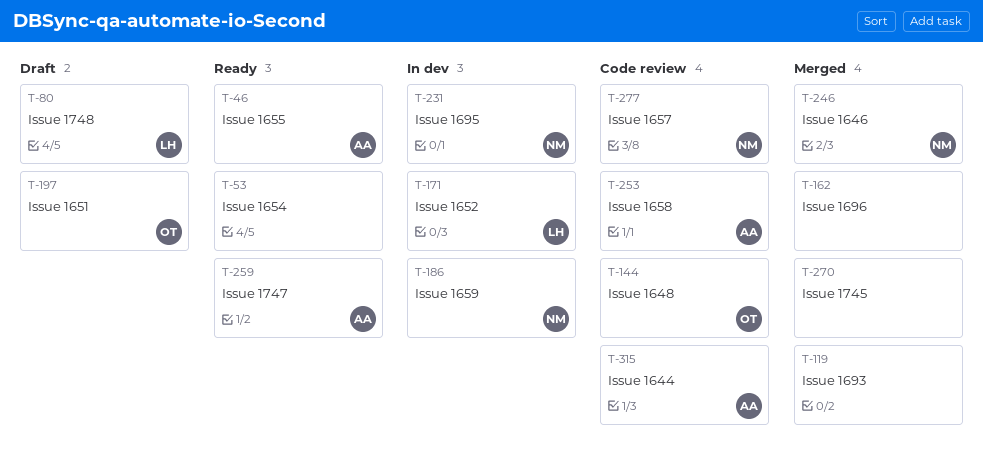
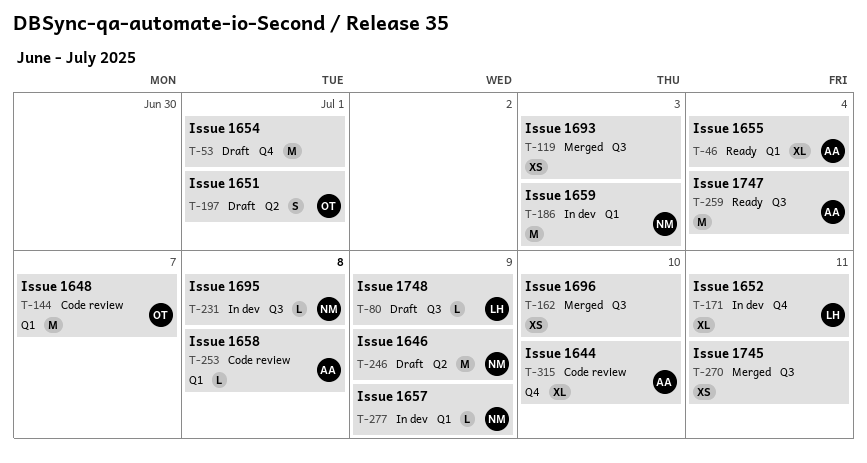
T-53, status: Ready -> Draft
T-246, status: Merged -> Draft
T-277, status: Code review -> In dev

